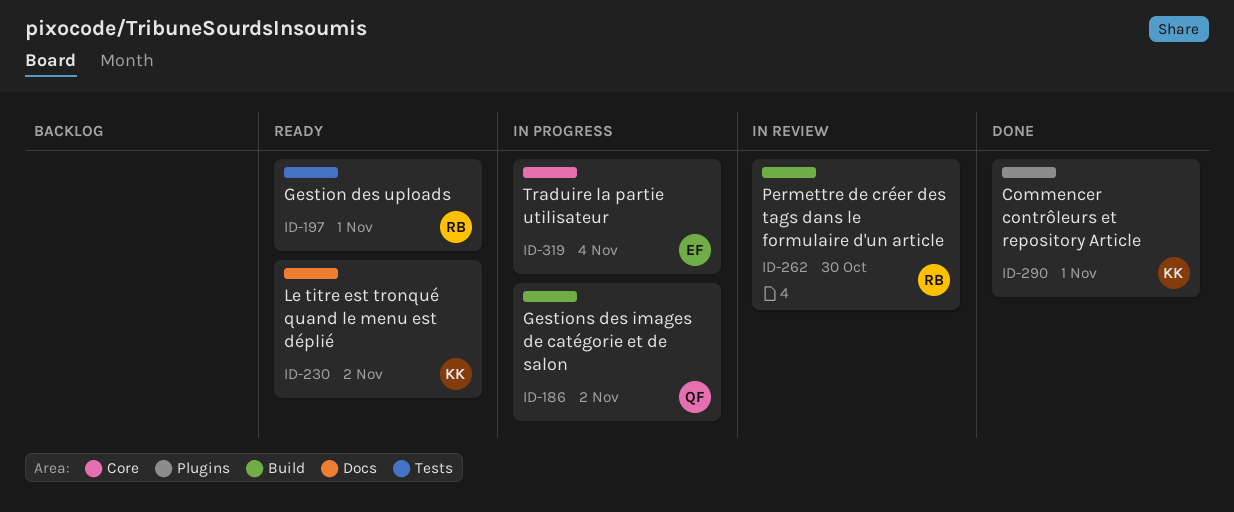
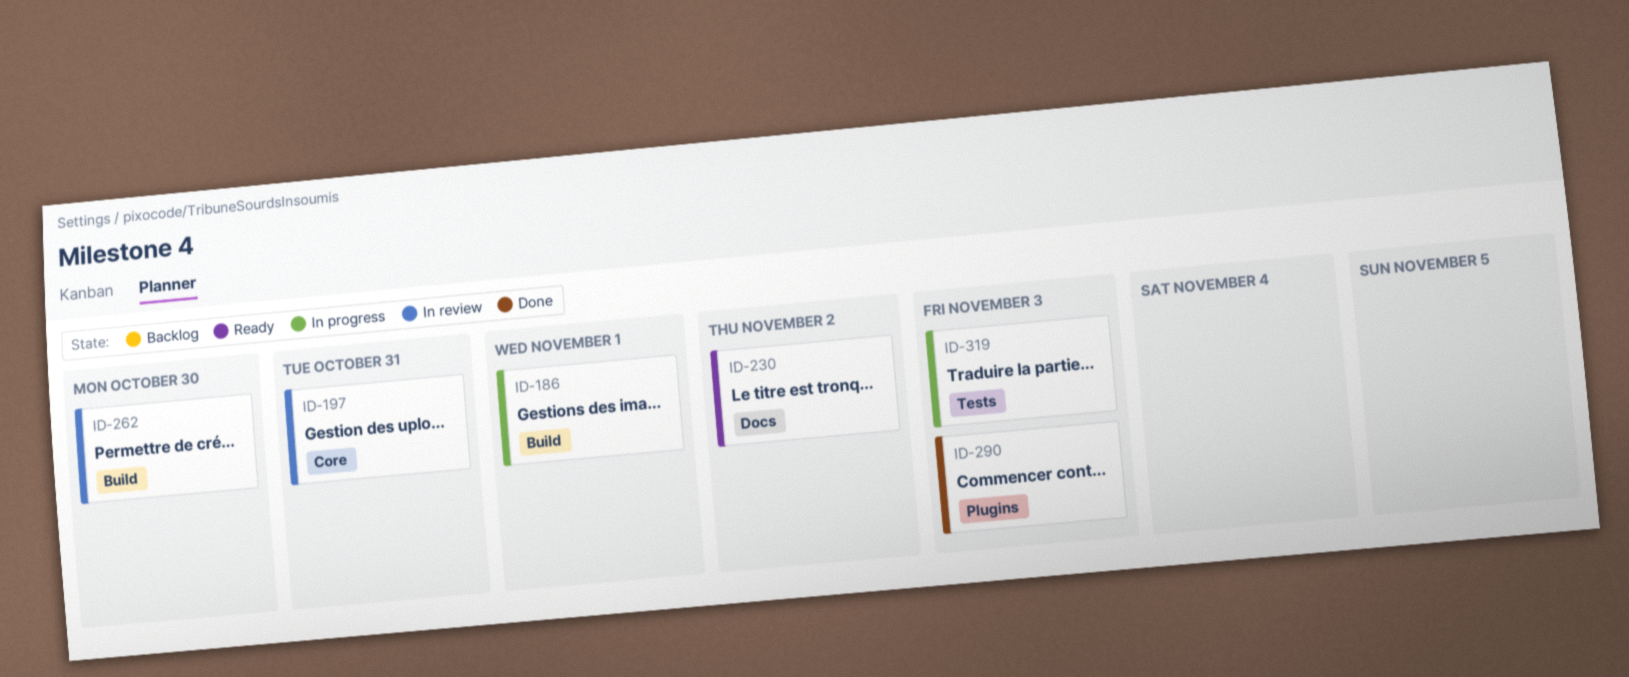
ID-186, due: Nov 2 -> Nov 1
ID-197, status: Ready -> In review
ID-197, label: Tests -> Core
ID-197, due: Nov 1 -> Oct 31
ID-290, due: Nov 1 -> Nov 3
ID-319, label: Core -> Tests
ID-319, due: Nov 4 -> Nov 3

